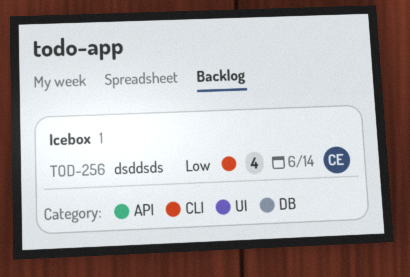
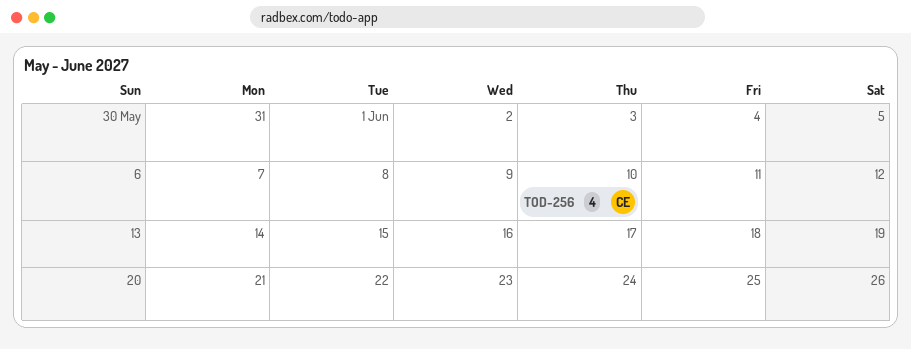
TOD-256, due: Jun 14 -> Jun 10

